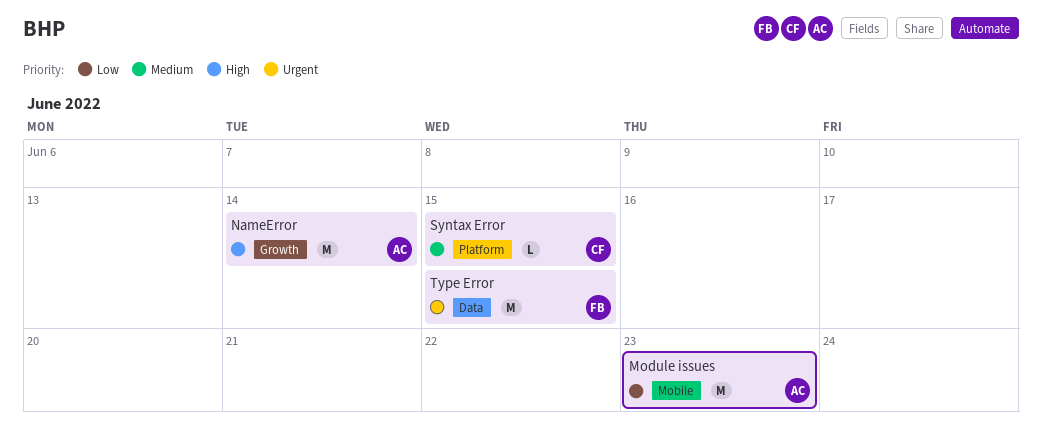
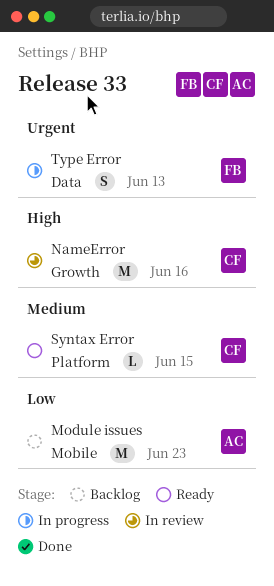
NameError, owner: AC -> CF
NameError, due: Jun 14 -> Jun 16
Type Error, estimate: M -> S
Type Error, due: Jun 15 -> Jun 13

